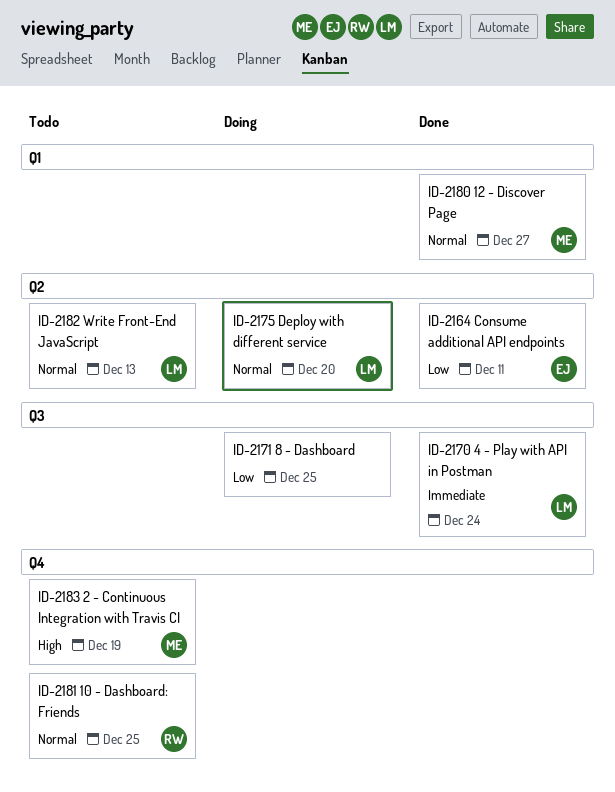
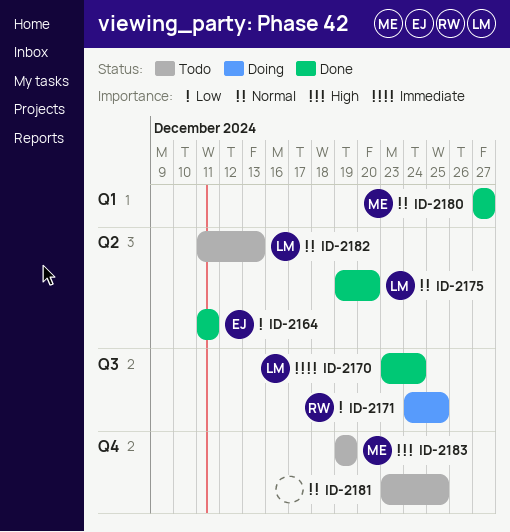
ID-2171, owner: none -> RW
ID-2175, status: Doing -> Done
ID-2181, owner: RW -> none

